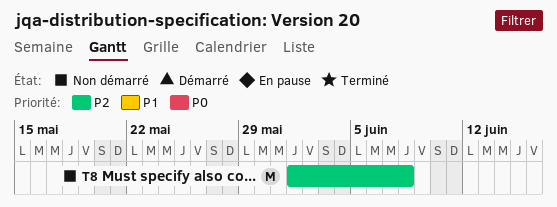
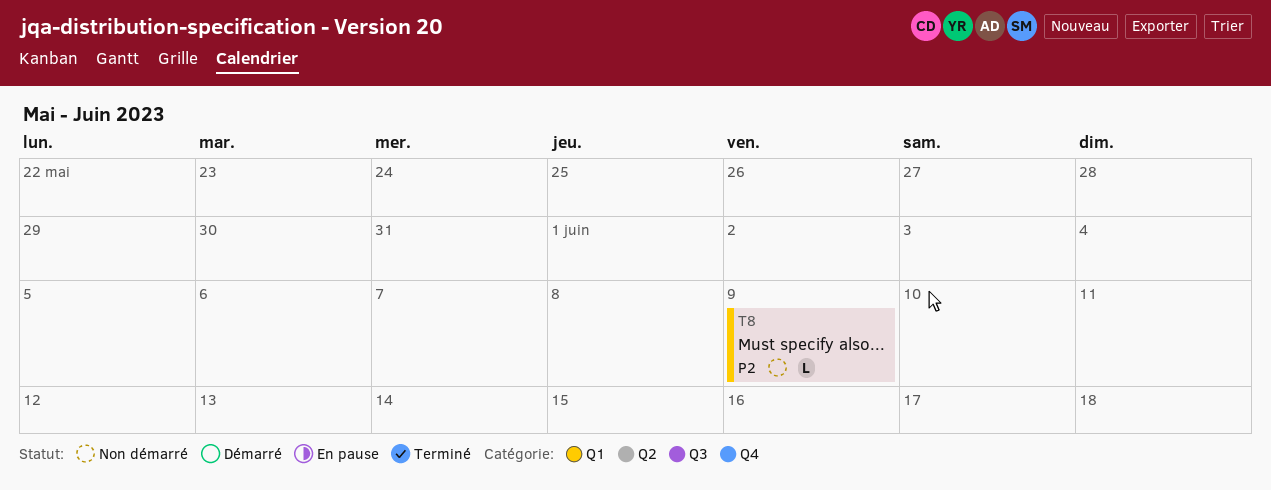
T8, estimate: M -> L
T8, due: Jun 8 -> Jun 9

